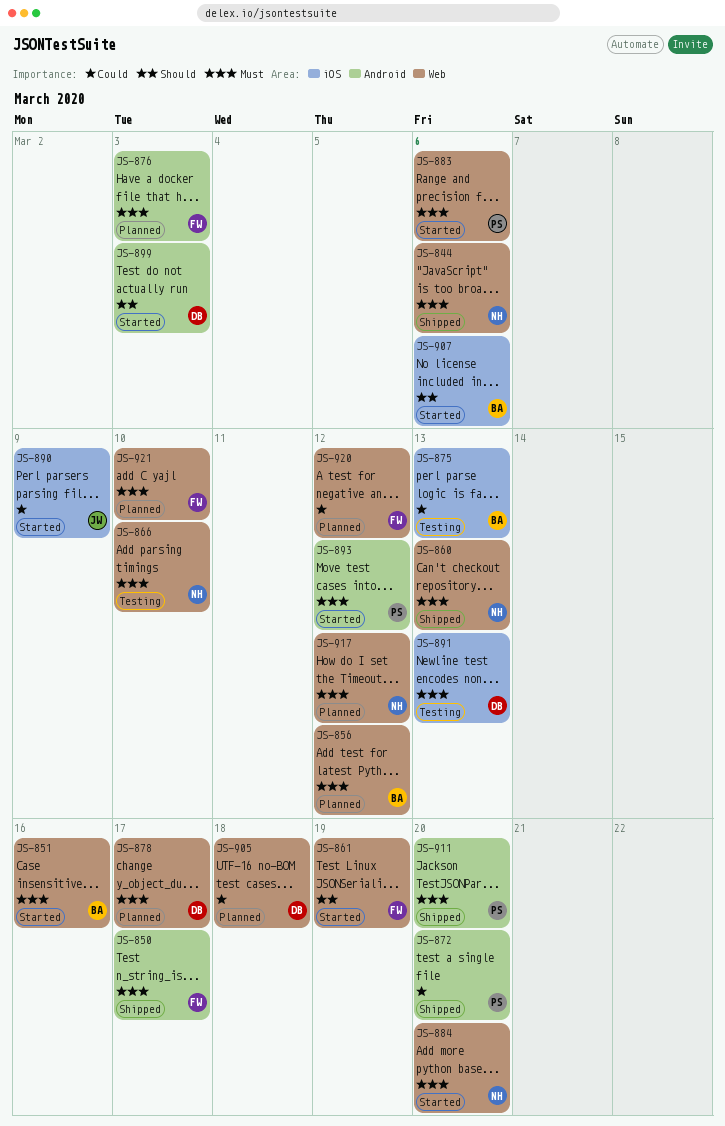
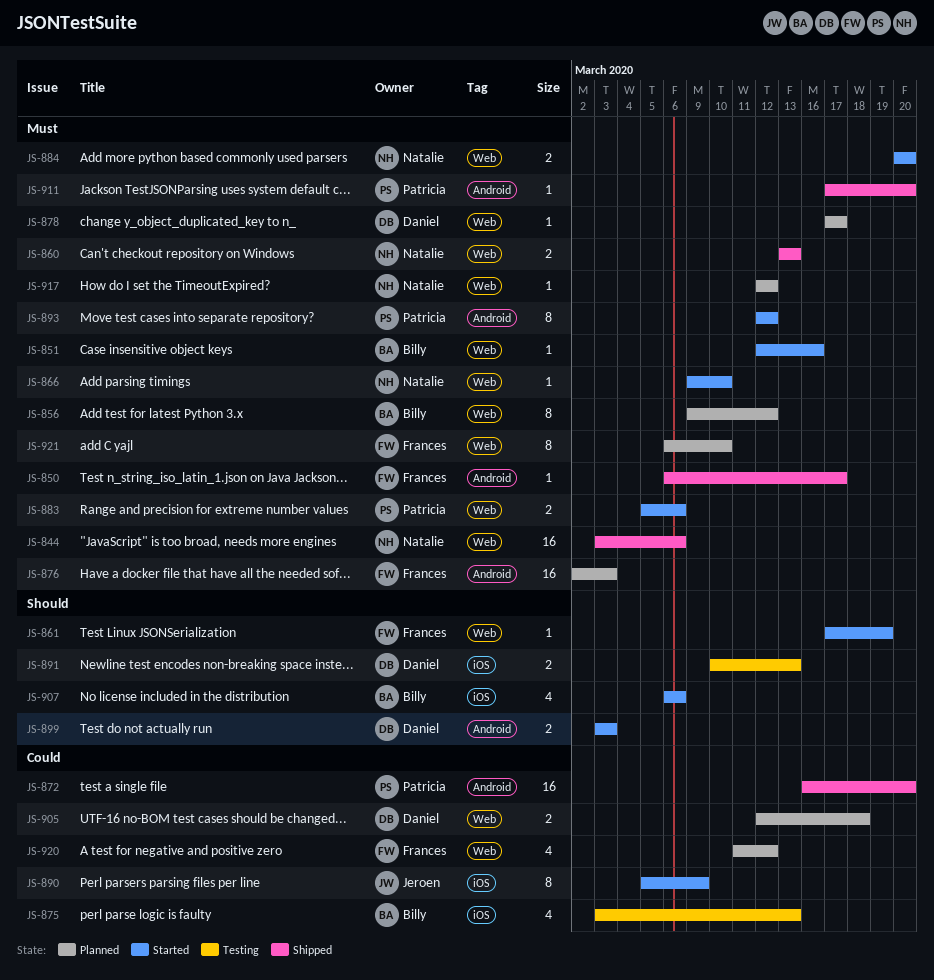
JS-866, status: Testing -> Started
JS-891, priority: Must -> Should

